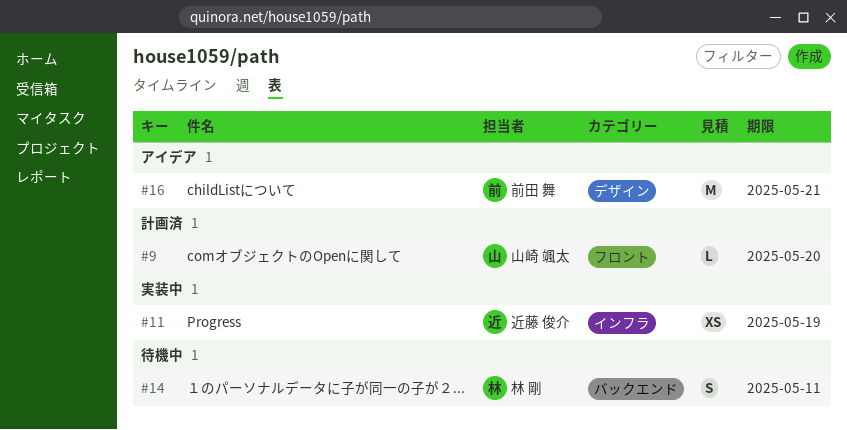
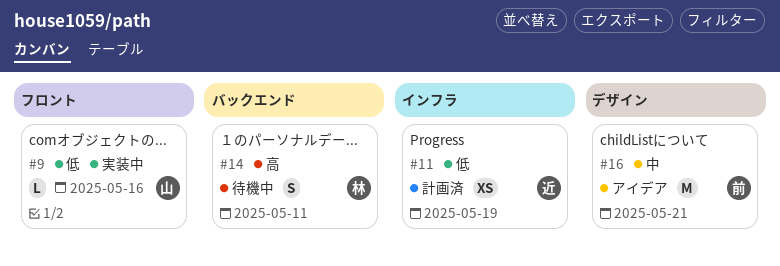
#9, status: 計画済 -> 実装中
#9, due: May 20 -> May 16
#11, status: 実装中 -> 計画済

